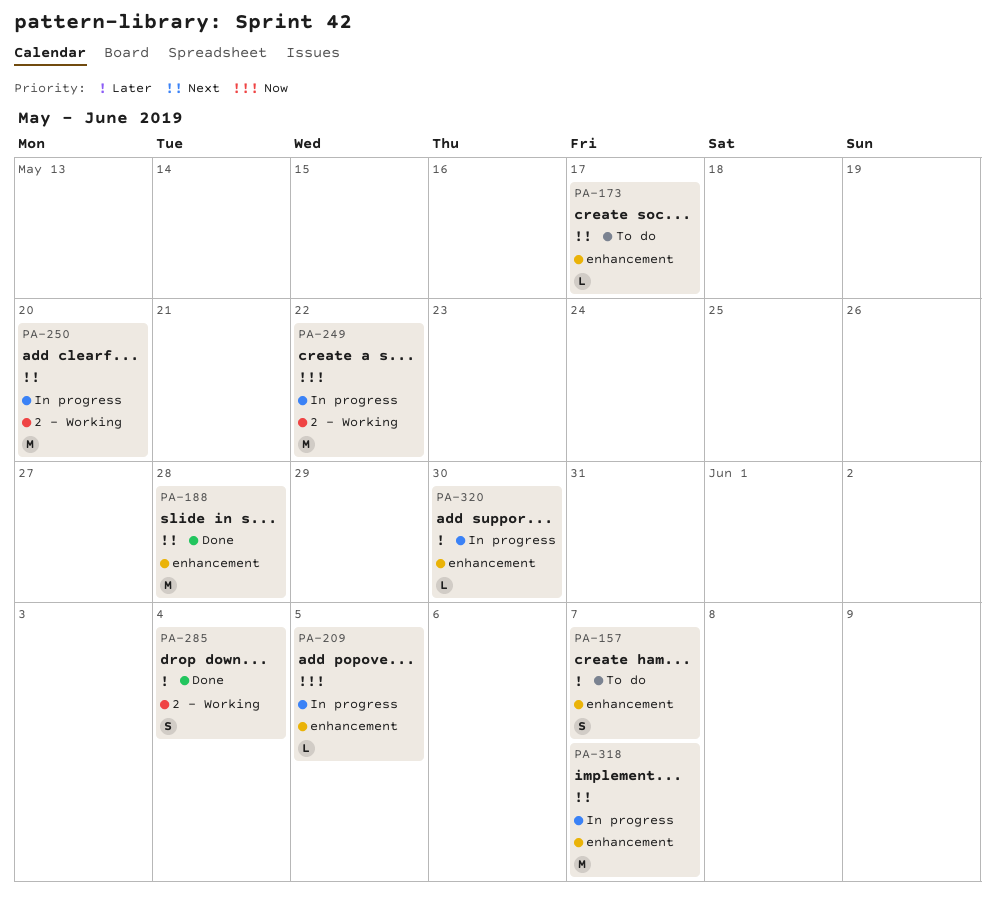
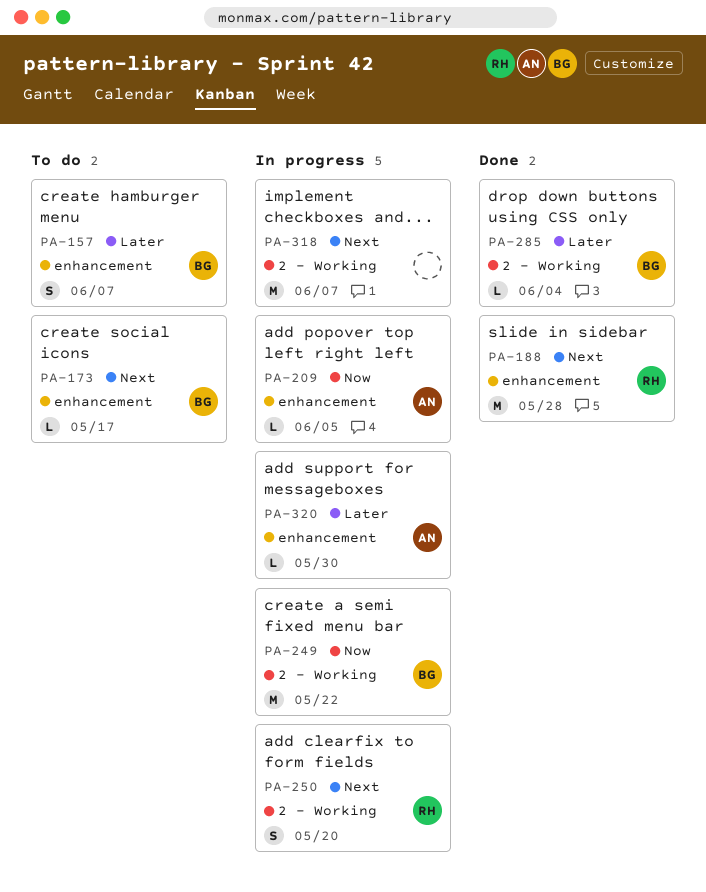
PA-250, estimate: M -> S
PA-285, estimate: S -> L
PA-318, label: enhancement -> 2 - Working

